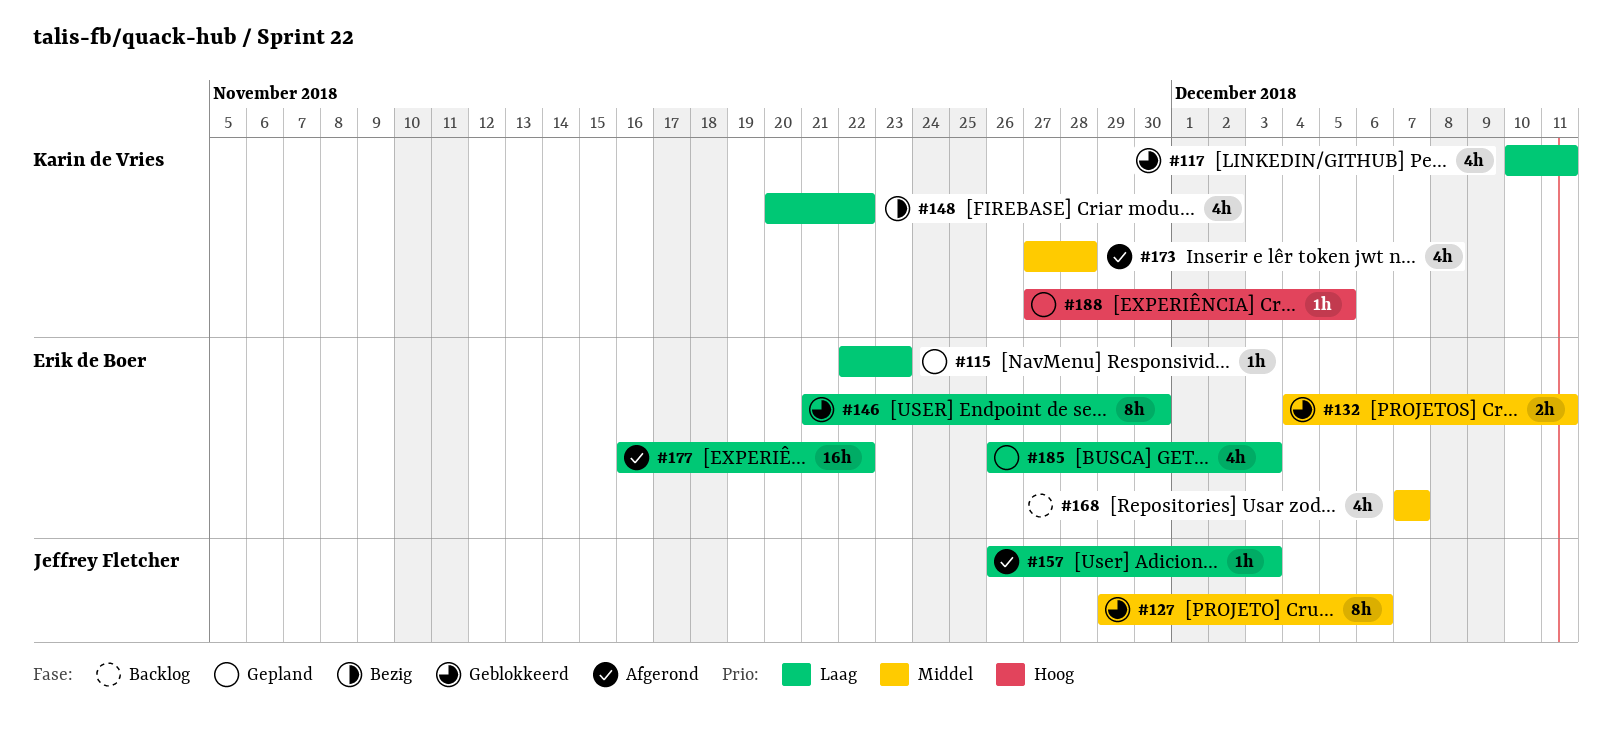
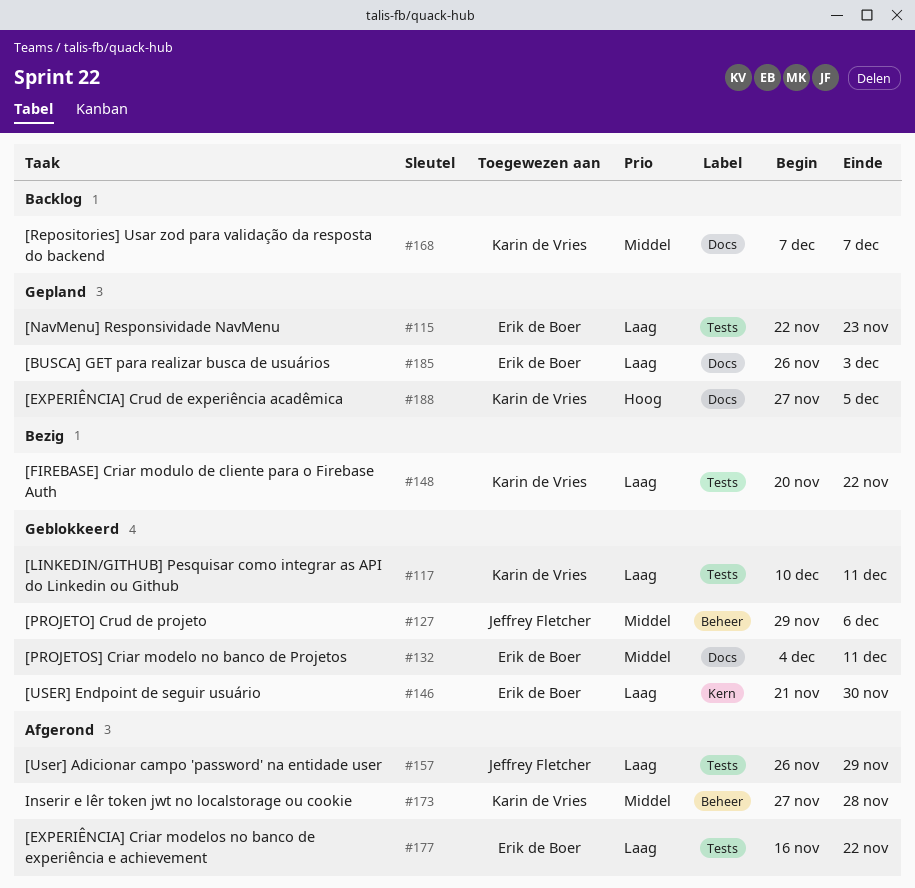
#157, due: Dec 3 -> Nov 29
#168, owner: Erik de Boer -> Karin de Vries

